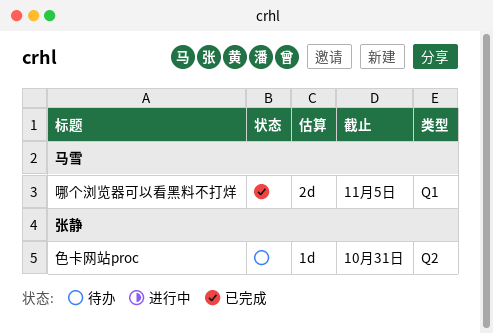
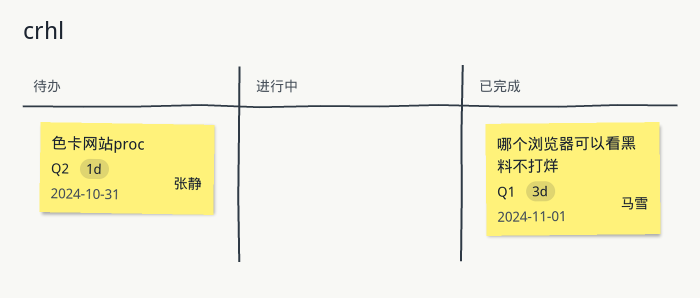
哪个浏览器可以看黑料不打烊, estimate: 2d -> 3d
哪个浏览器可以看黑料不打烊, due: Nov 5 -> Nov 1

